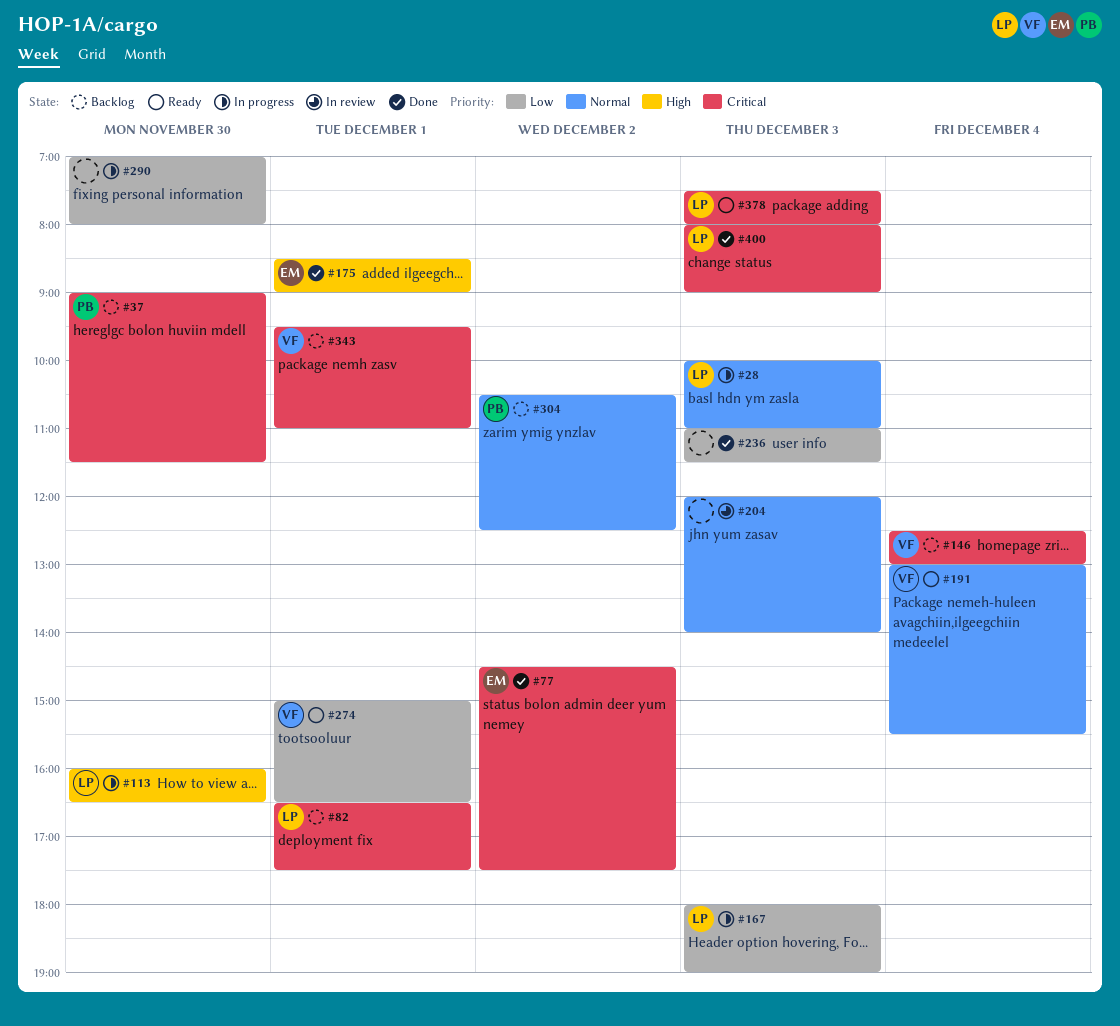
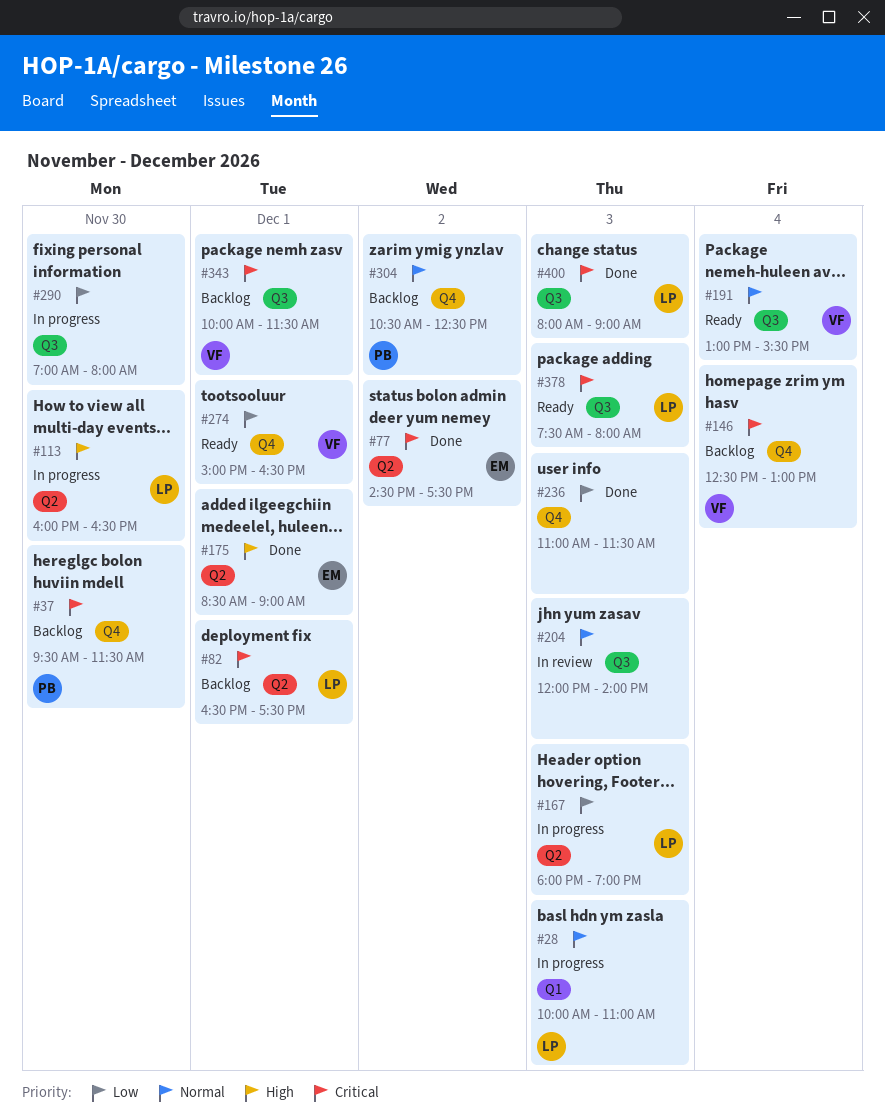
#37, begins: 09:00 -> 09:30
#343, begins: 09:30 -> 10:00
#343, ends: 11:00 -> 11:30

